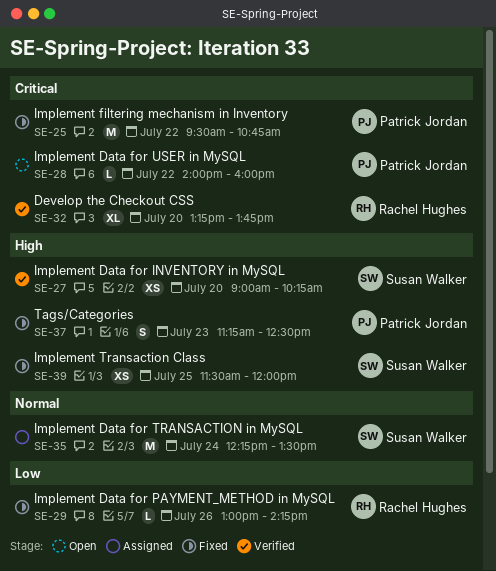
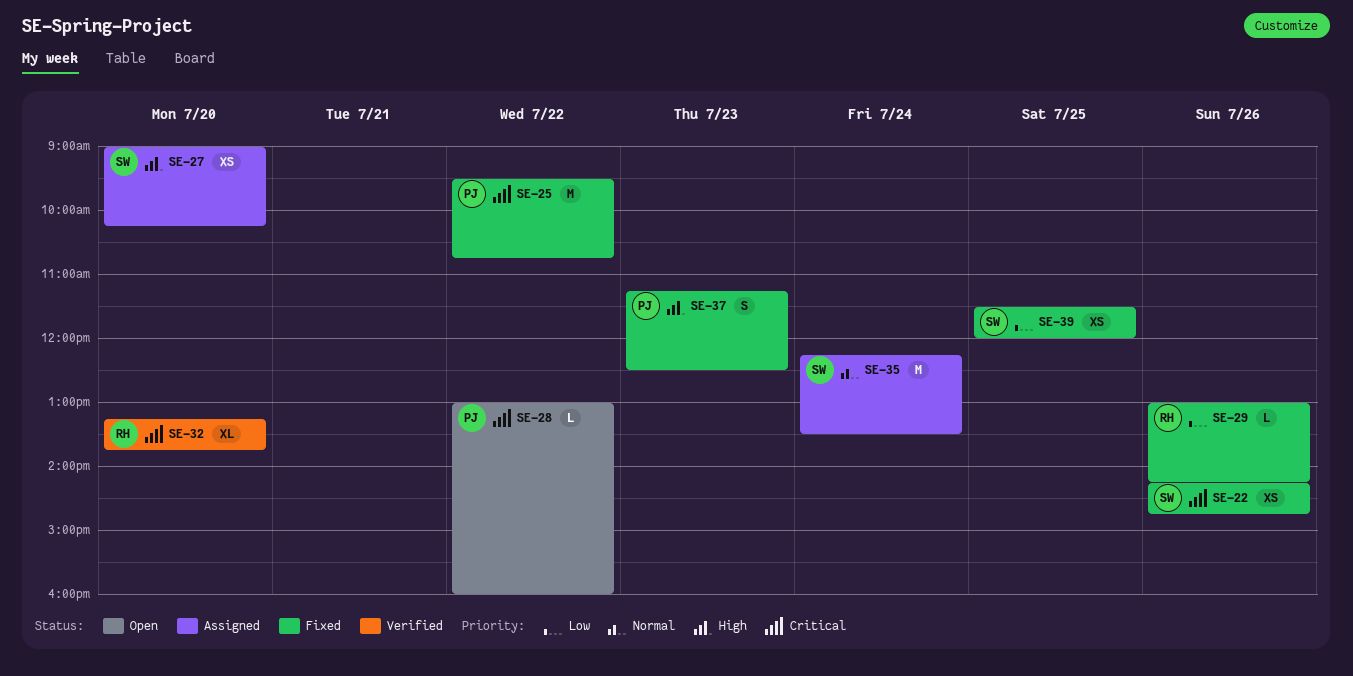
SE-22: none -> present
SE-27, status: Verified -> Assigned
SE-28, begins: 14:00 -> 13:00
SE-39, priority: High -> Low

